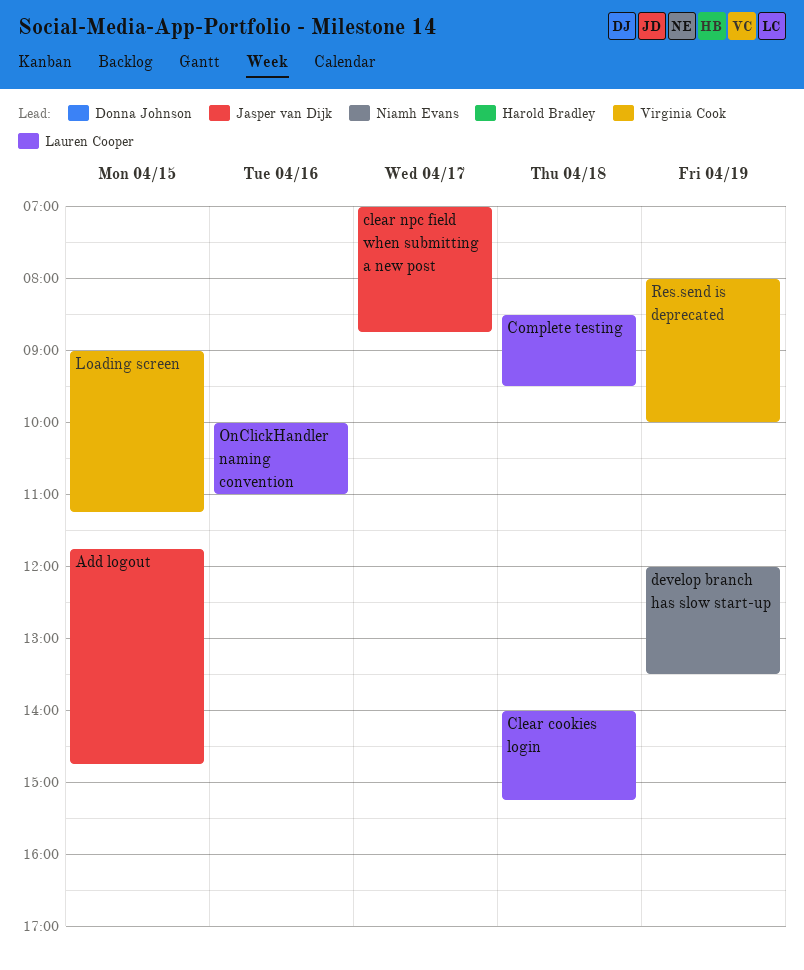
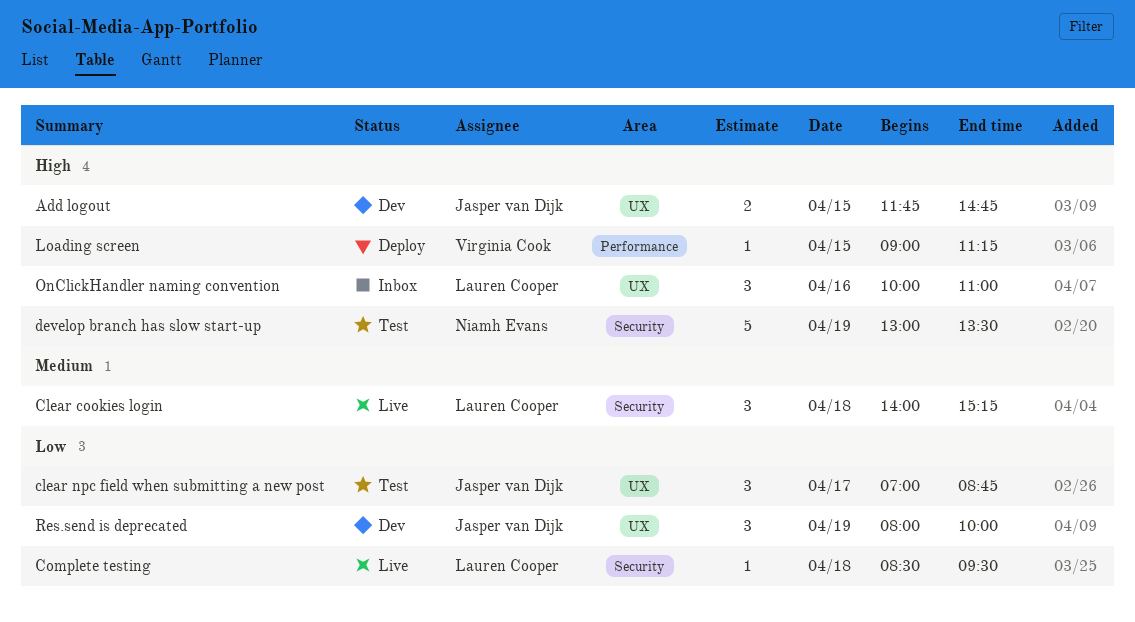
develop branch has slow start-up, begins: 12:00 -> 13:00
Res.send is deprecated, owner: Virginia Cook -> Jasper van Dijk

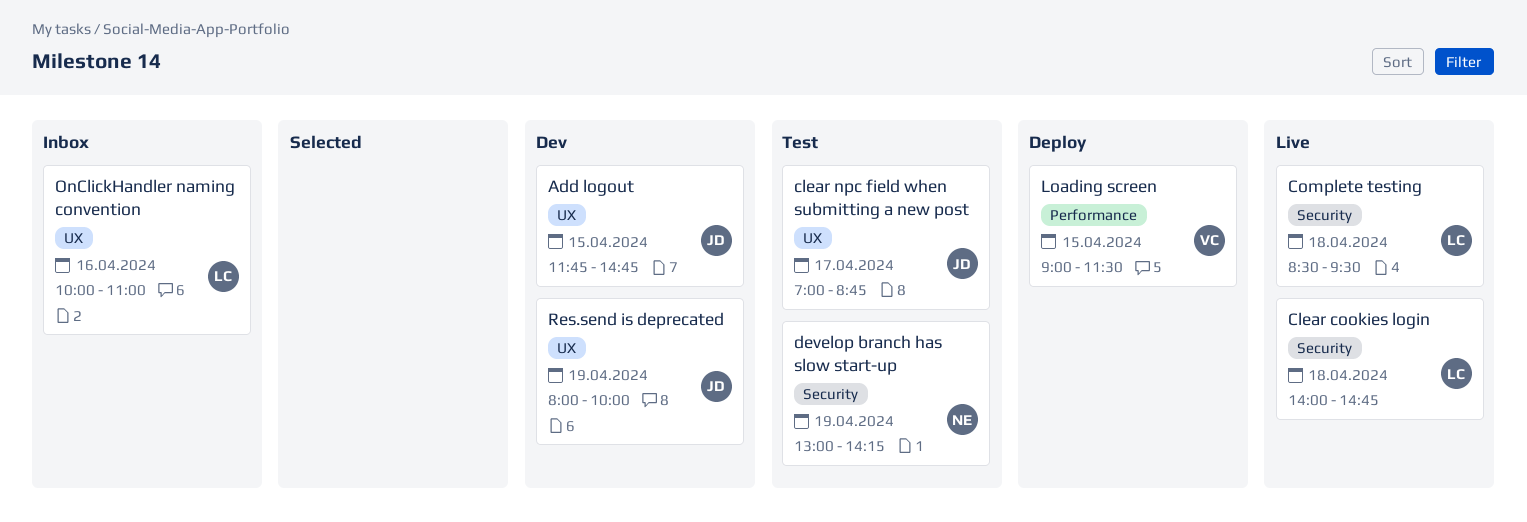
Clear cookies login, ends: 15:15 -> 14:45
develop branch has slow start-up, ends: 13:30 -> 14:15
Loading screen, ends: 11:15 -> 11:30

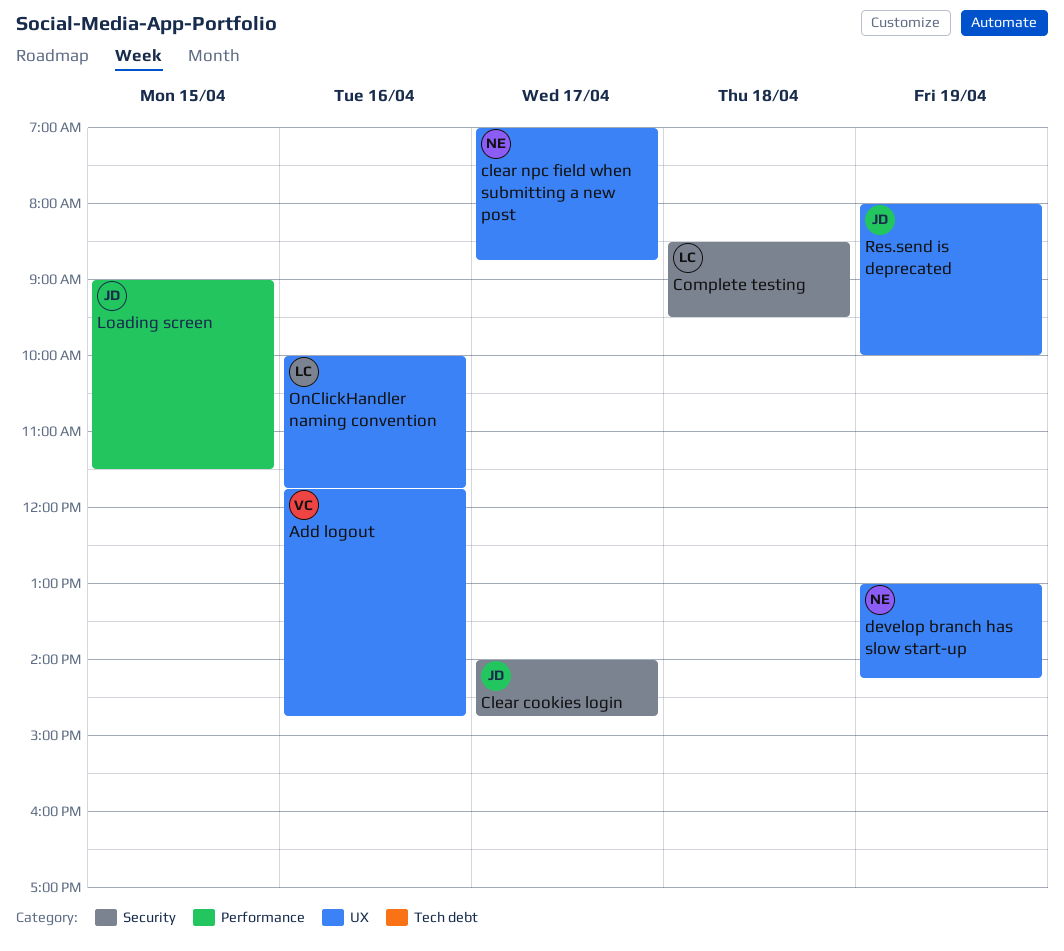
Add logout, owner: JD -> VC
Add logout, day: Apr 15 -> Apr 16
Clear cookies login, owner: LC -> JD
Clear cookies login, day: Apr 18 -> Apr 17
clear npc field when submitting a new post, owner: JD -> NE
develop branch has slow start-up, label: Security -> UX
Loading screen, owner: VC -> JD
OnClickHandler naming convention, ends: 11:00 -> 11:45

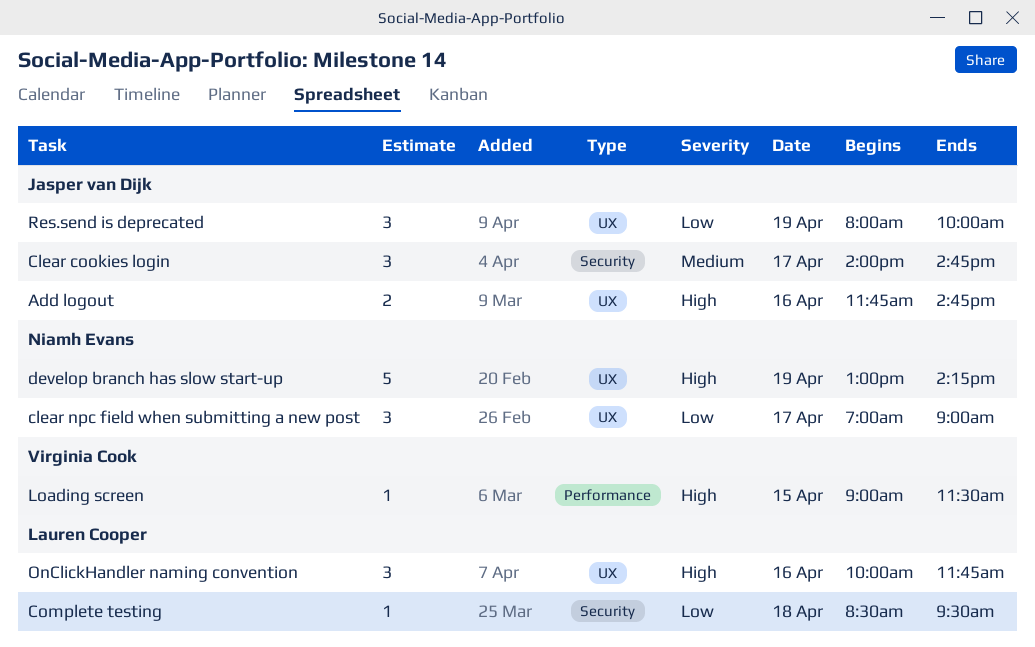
Add logout, owner: Virginia Cook -> Jasper van Dijk
clear npc field when submitting a new post, ends: 08:45 -> 09:00
Loading screen, owner: Jasper van Dijk -> Virginia Cook

